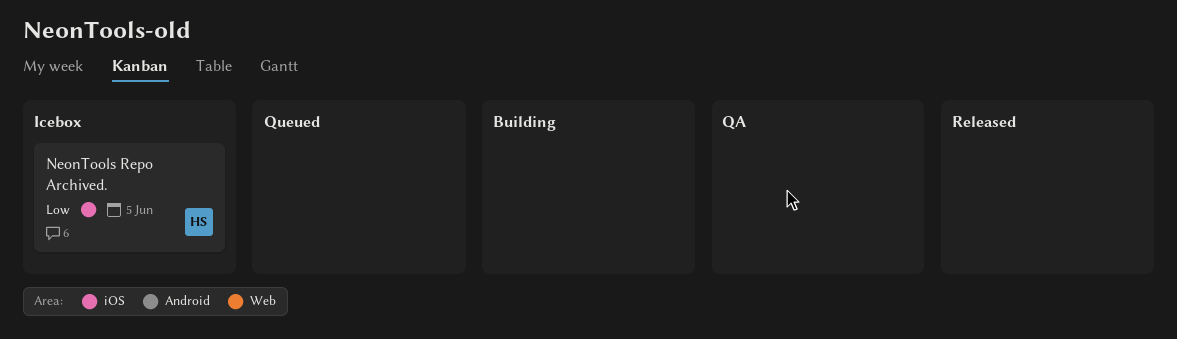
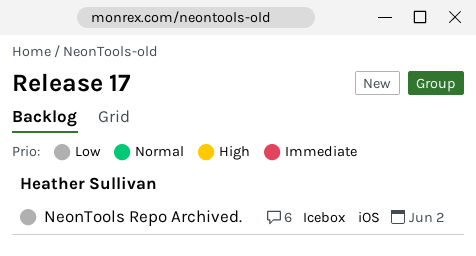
NeonTools Repo Archived., due: Jun 5 -> Jun 2

